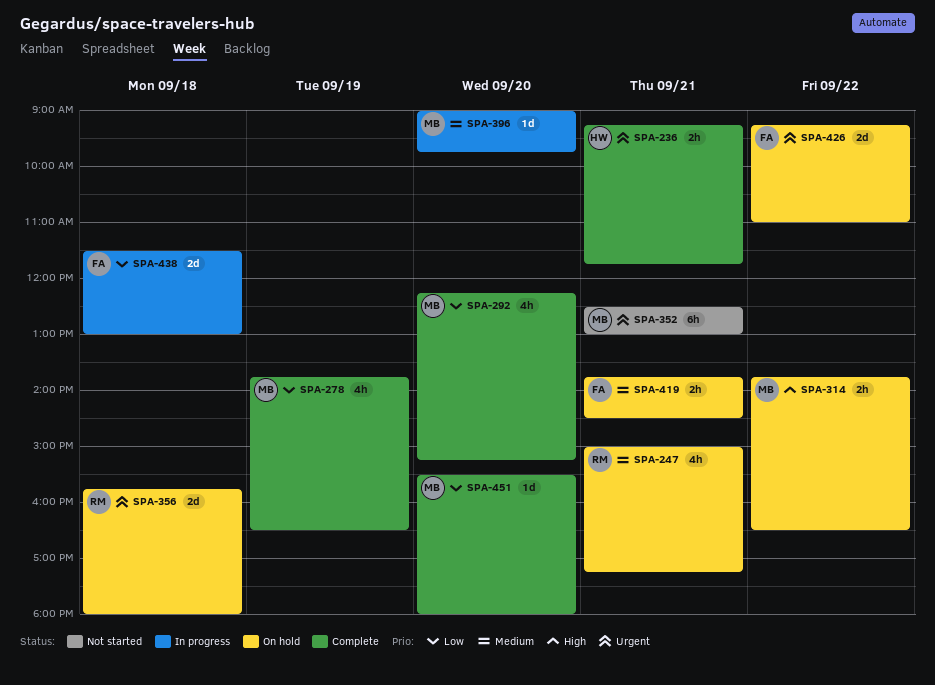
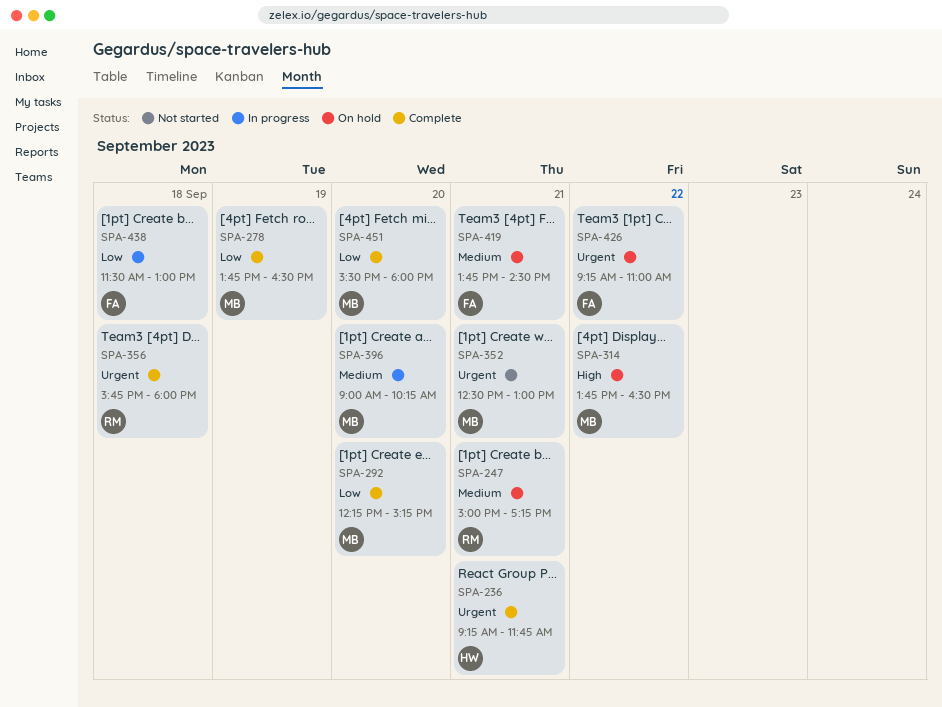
SPA-356, status: On hold -> Complete
SPA-396, ends: 09:45 -> 10:15

